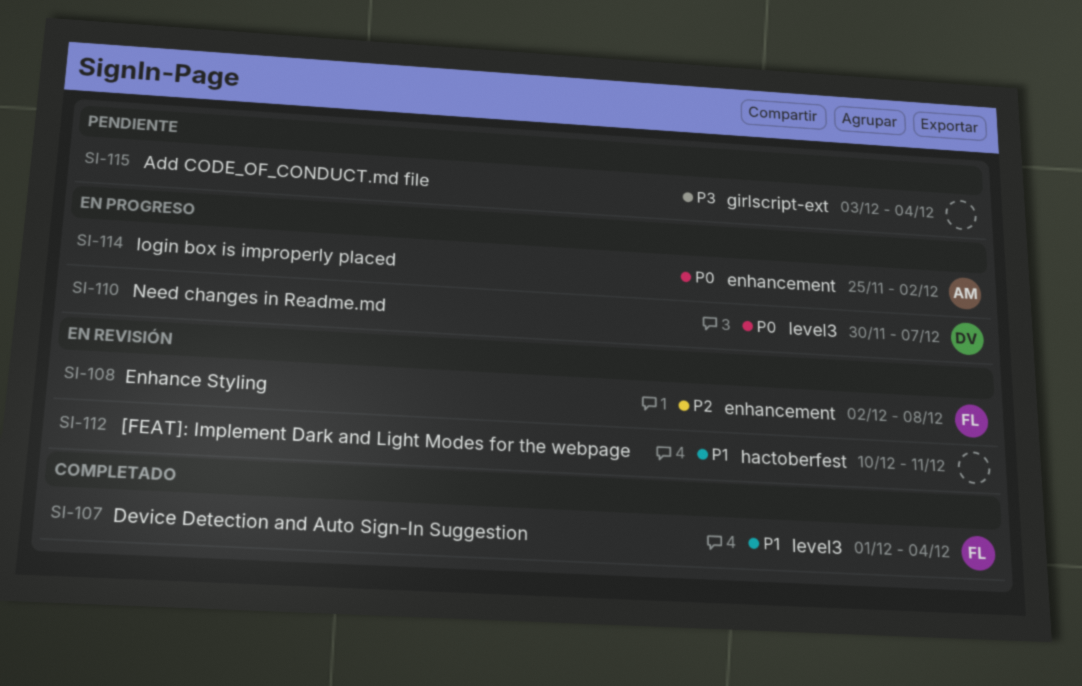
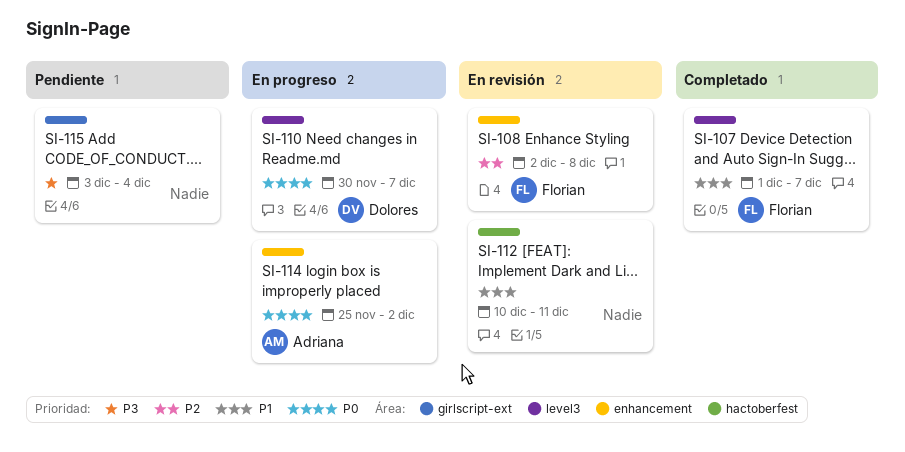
SI-107, due: Dec 4 -> Dec 7

